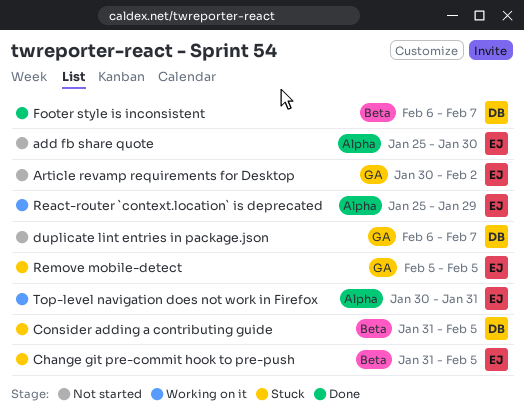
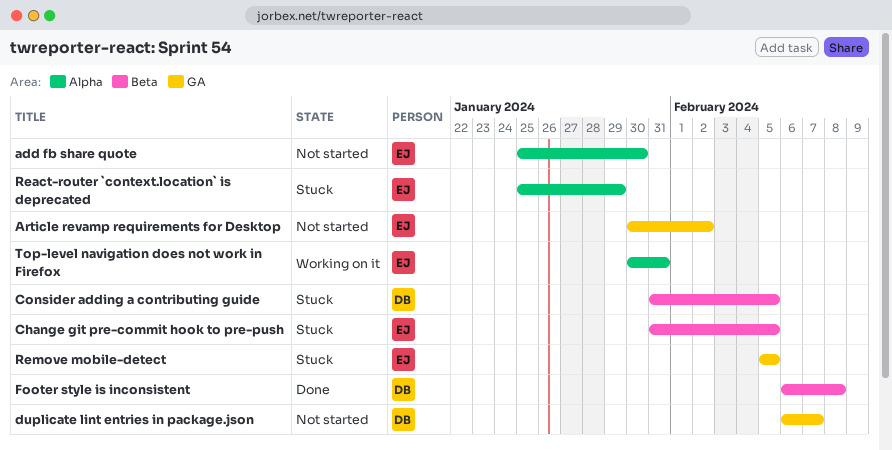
Footer style is inconsistent, due: Feb 7 -> Feb 8
React-router `context.location` is deprecated, status: Working on it -> Stuck

